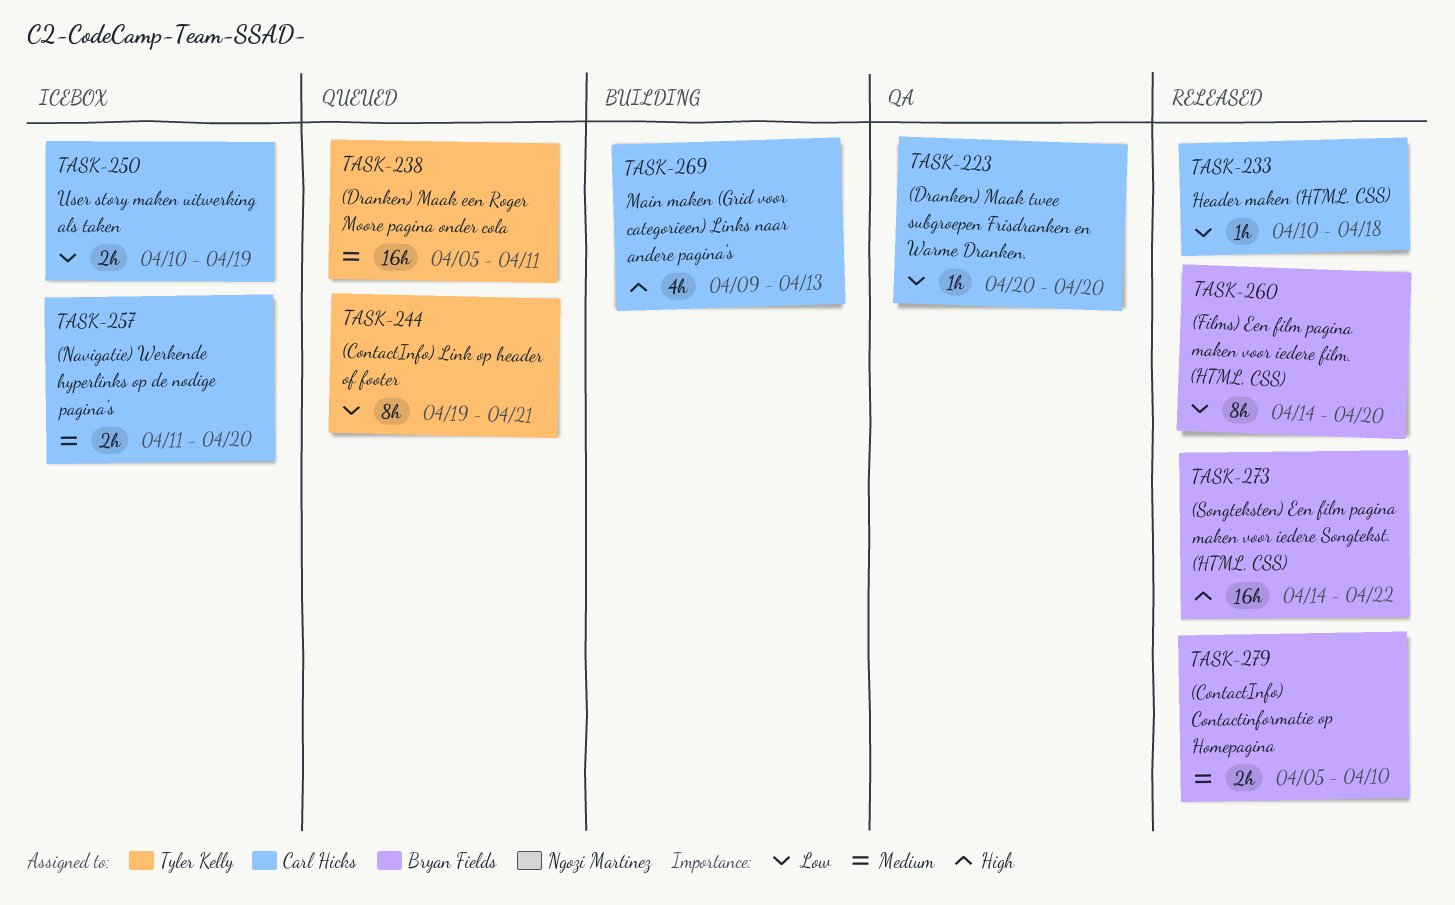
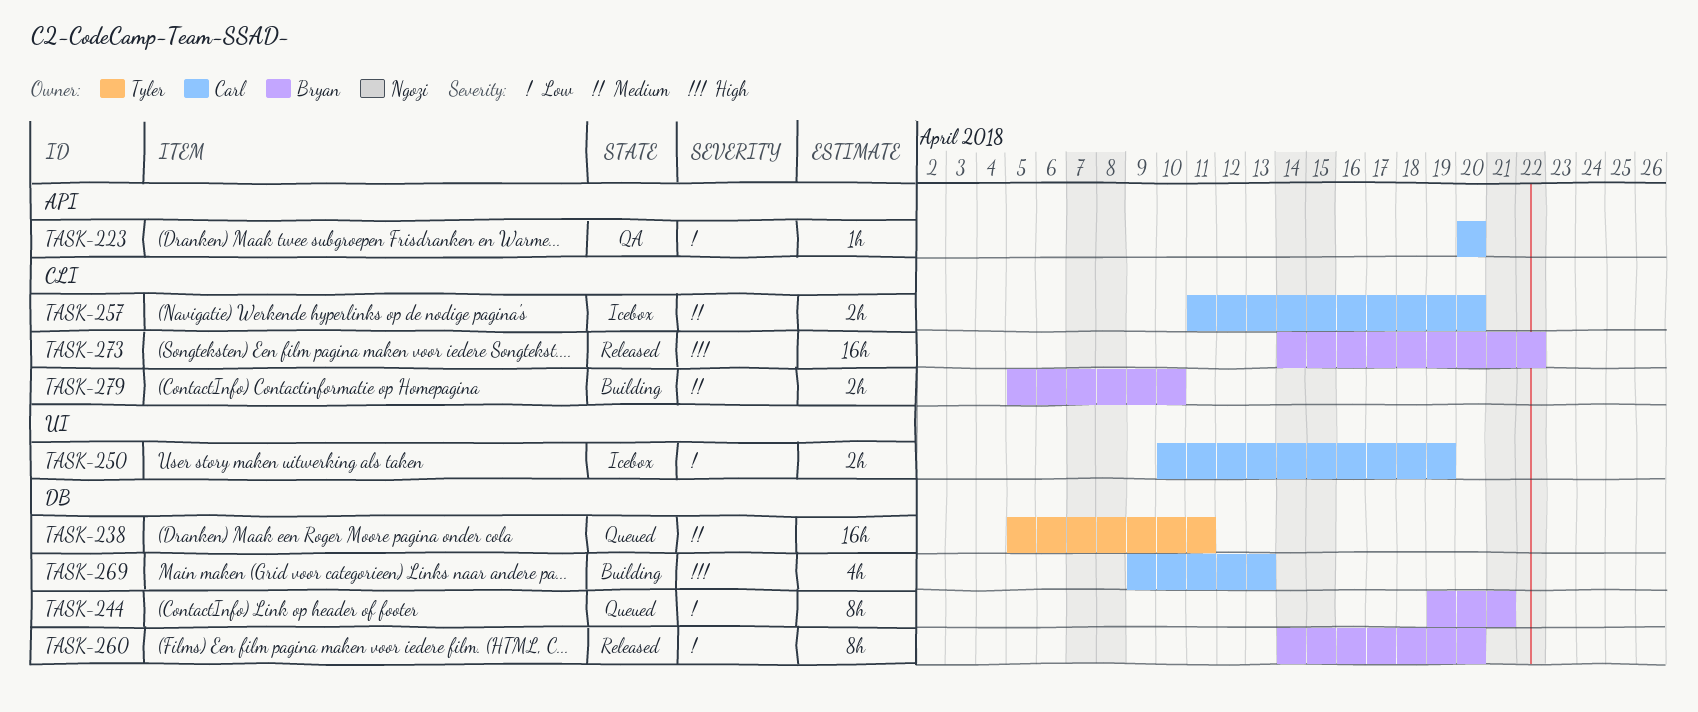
TASK-233: present -> none
TASK-244, owner: Tyler Kelly -> Bryan Fields
TASK-279, status: Released -> Building

